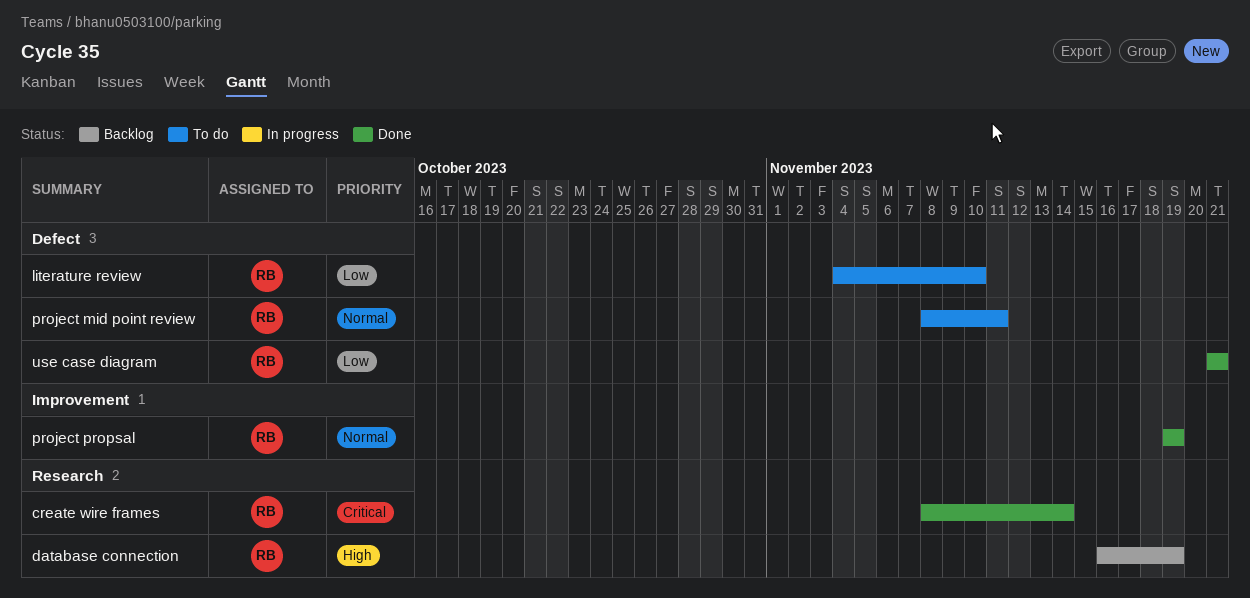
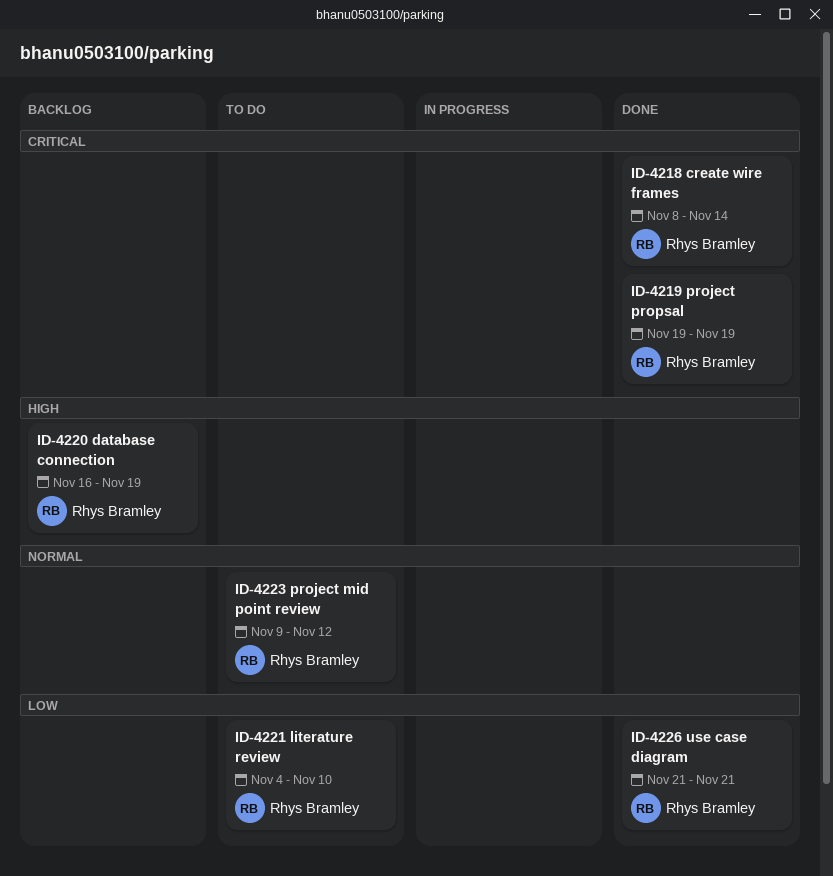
project mid point review, start: Nov 8 -> Nov 9
project mid point review, due: Nov 11 -> Nov 12
project propsal, priority: Normal -> Critical

